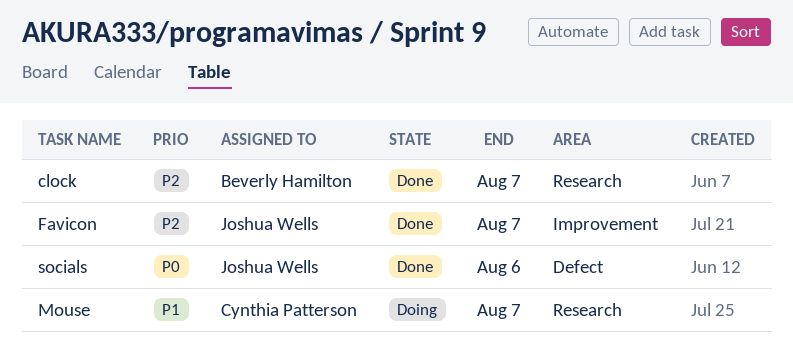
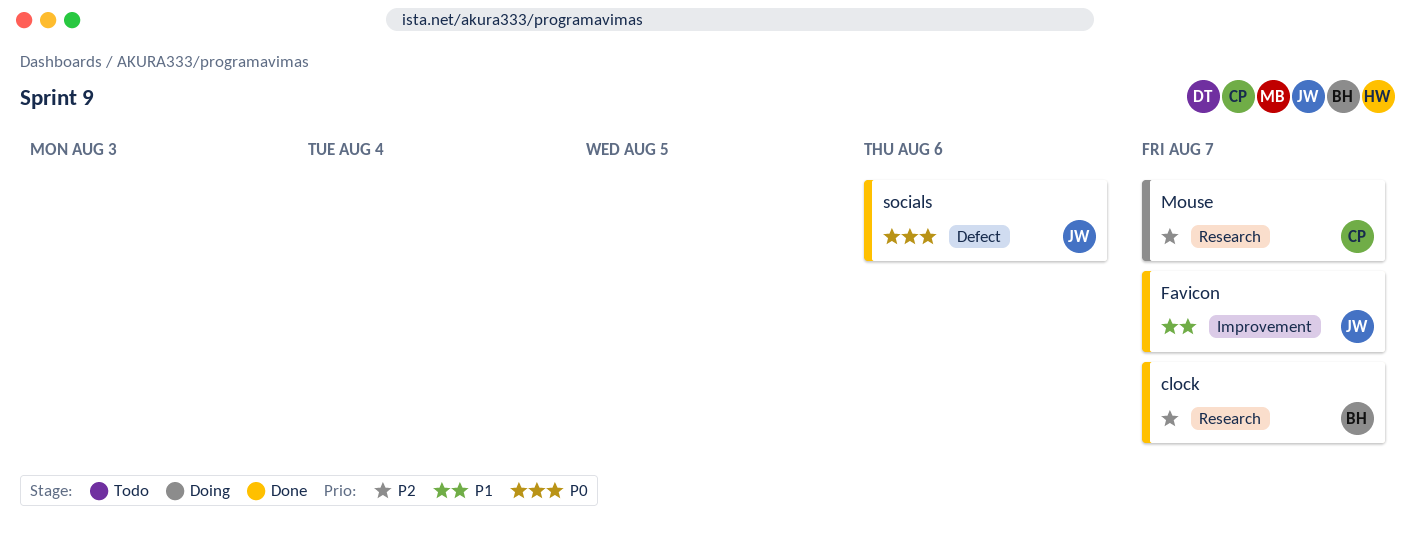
Favicon, priority: P2 -> P1
Mouse, priority: P1 -> P2

